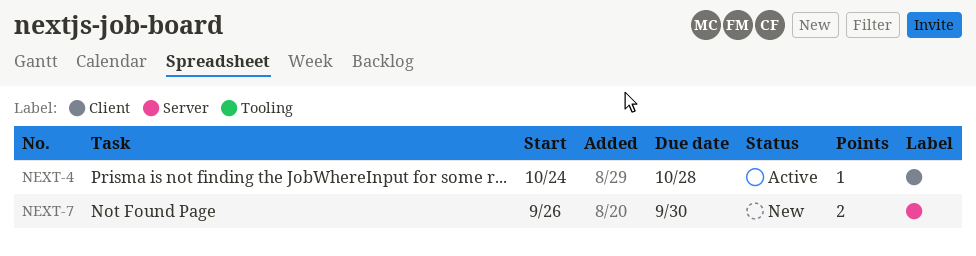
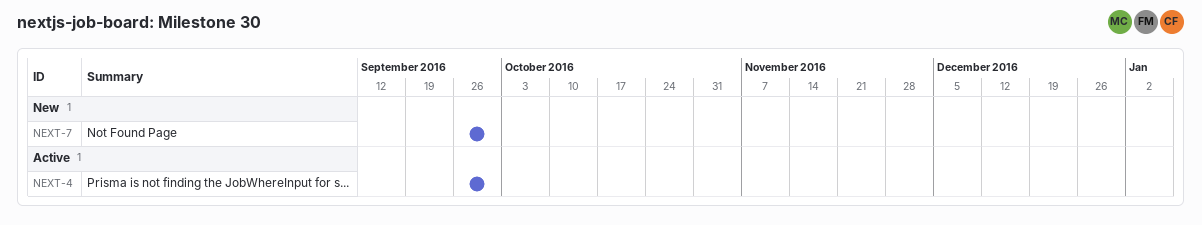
NEXT-4, start: Oct 24 -> Sep 26
NEXT-4, due: Oct 28 -> Sep 30

